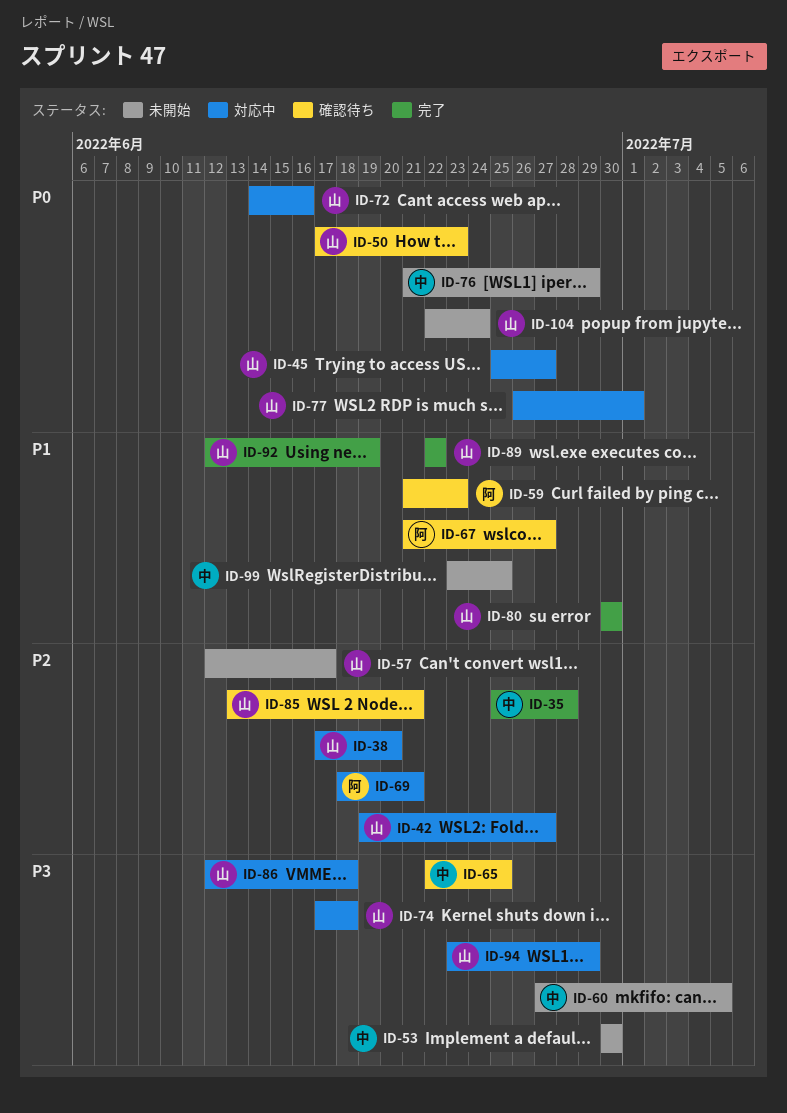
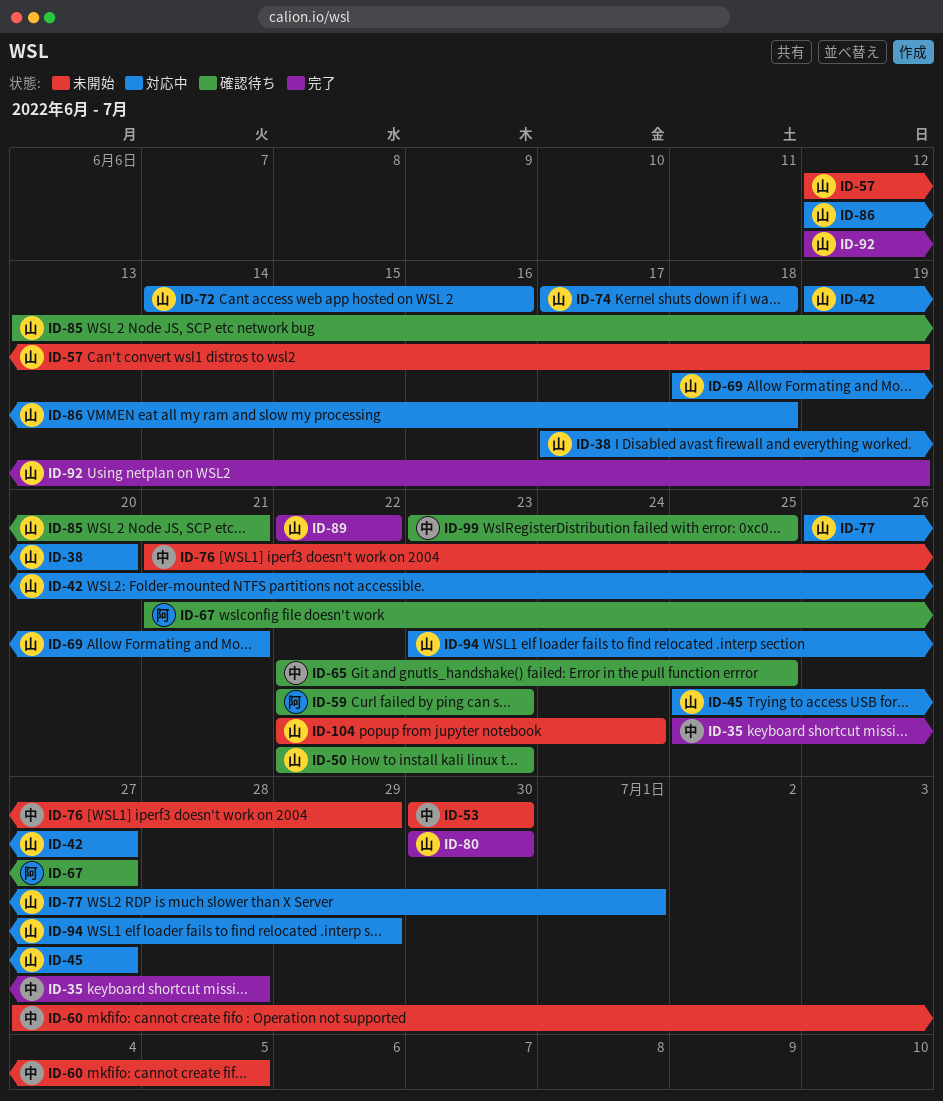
ID-50, start: Jun 17 -> Jun 22
ID-57, due: Jun 17 -> Jun 19
ID-59, start: Jun 21 -> Jun 22
ID-69, owner: 阿 -> 山
ID-99, status: 未開始 -> 確認待ち

